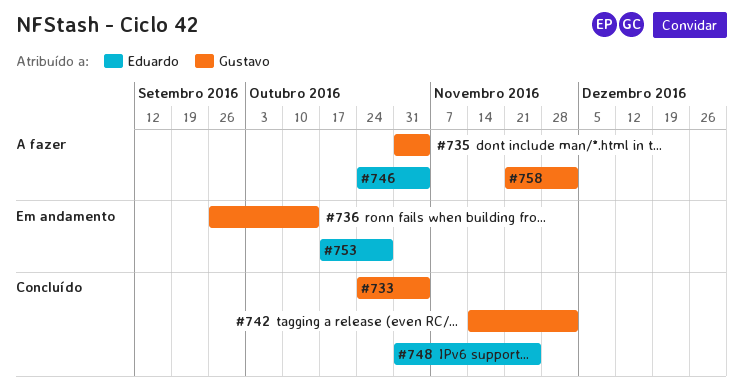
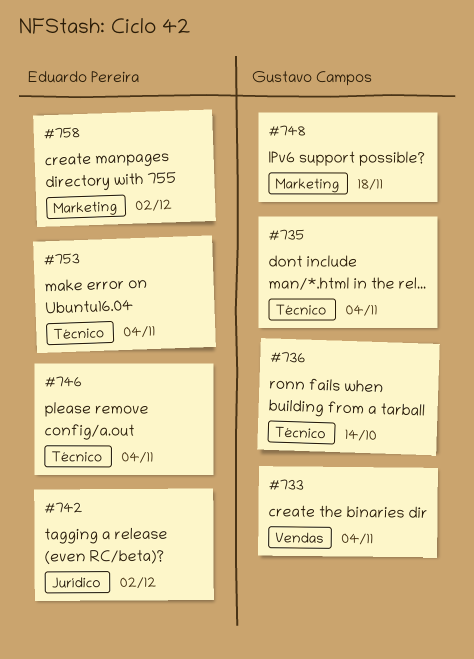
#742, owner: Gustavo Campos -> Eduardo Pereira
#748, owner: Eduardo Pereira -> Gustavo Campos
#748, due: Nov 25 -> Nov 18
#753, due: Oct 28 -> Nov 4
#758, owner: Gustavo Campos -> Eduardo Pereira

